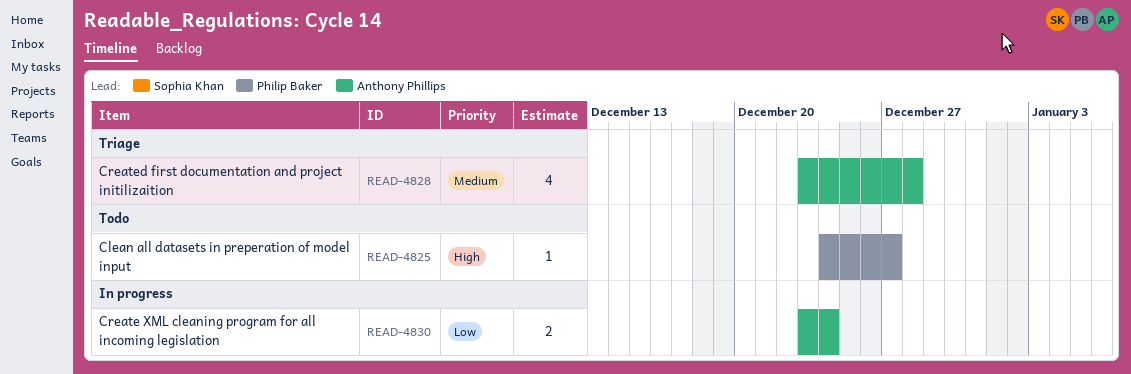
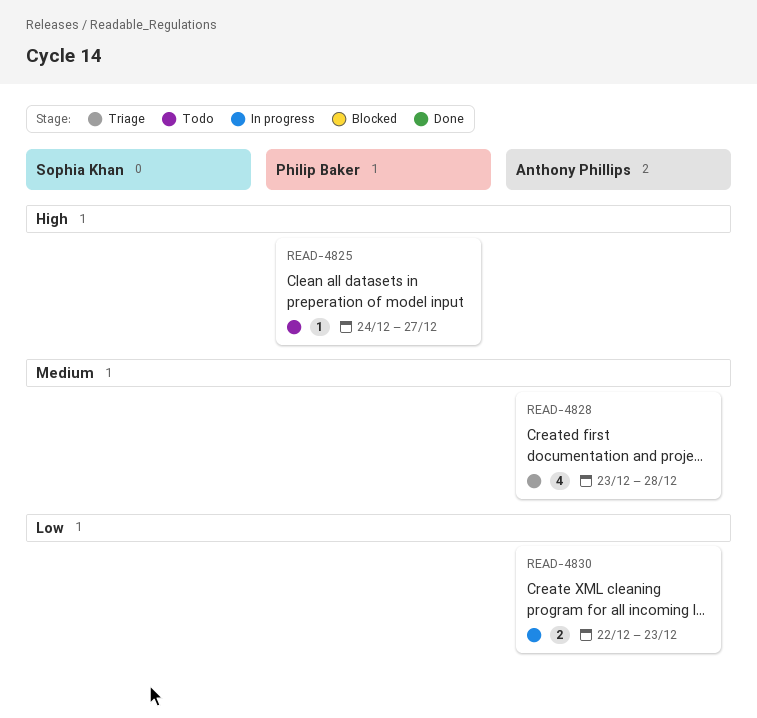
READ-4830, start: Dec 23 -> Dec 22
READ-4830, due: Dec 24 -> Dec 23

